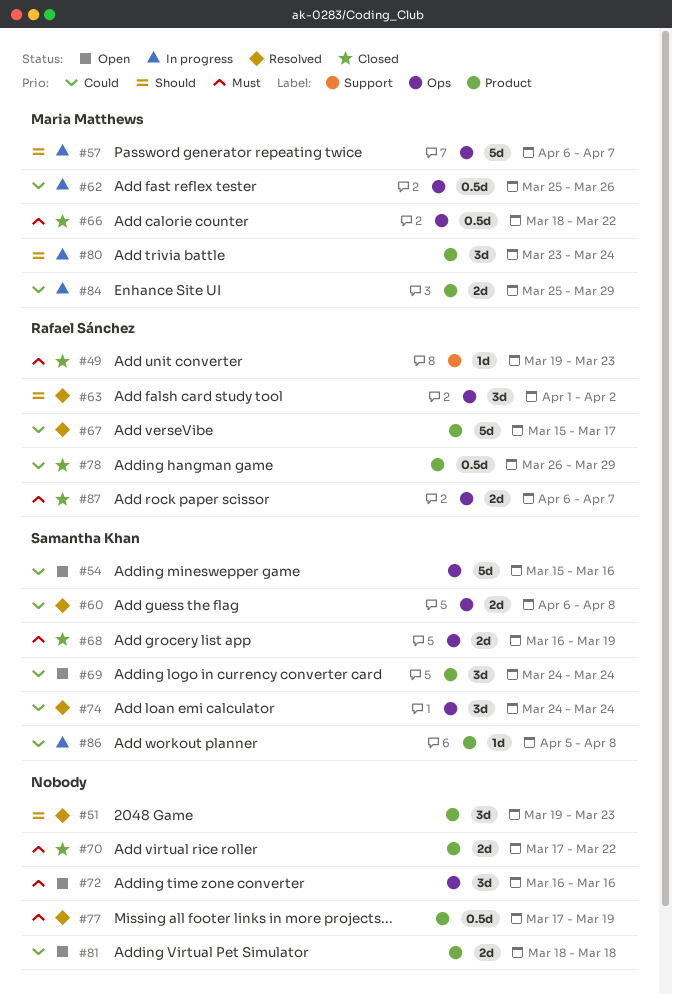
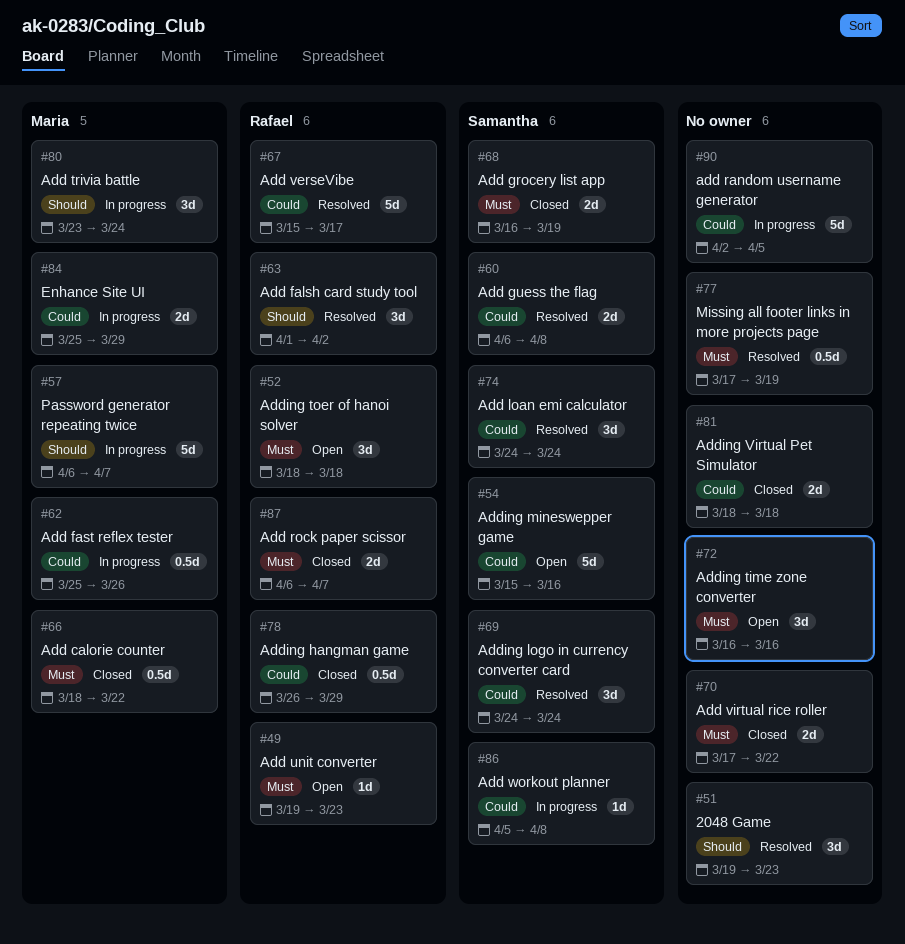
#49, status: Closed -> Open
#52: none -> present
#69, status: Open -> Resolved
#81, status: Open -> Closed
#90: none -> present

